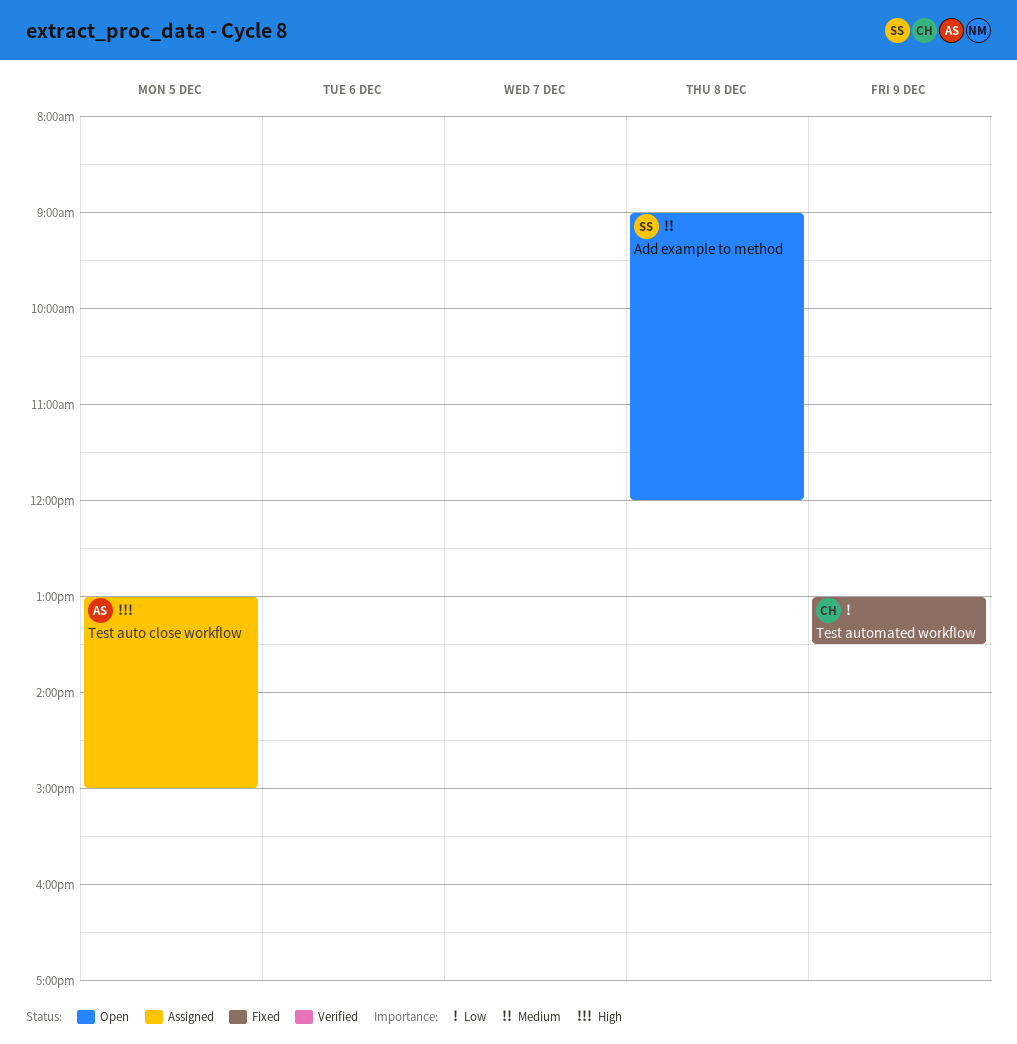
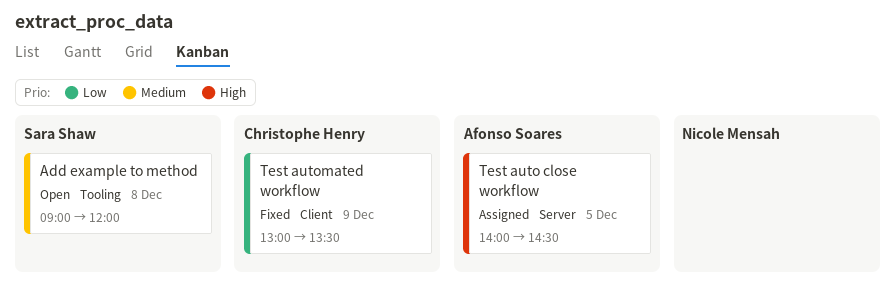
Test auto close workflow, begins: 13:00 -> 14:00
Test auto close workflow, ends: 15:00 -> 14:30

